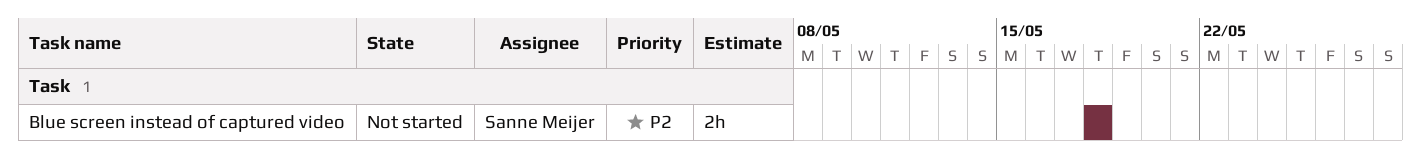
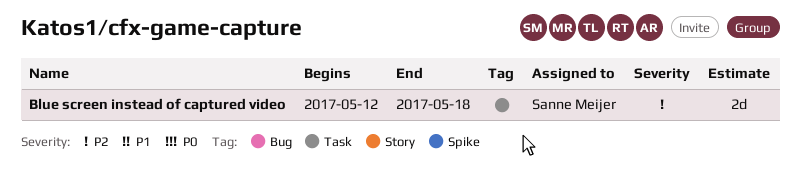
Blue screen instead of captured video, estimate: 2h -> 2d
Blue screen instead of captured video, start: May 18 -> May 12

